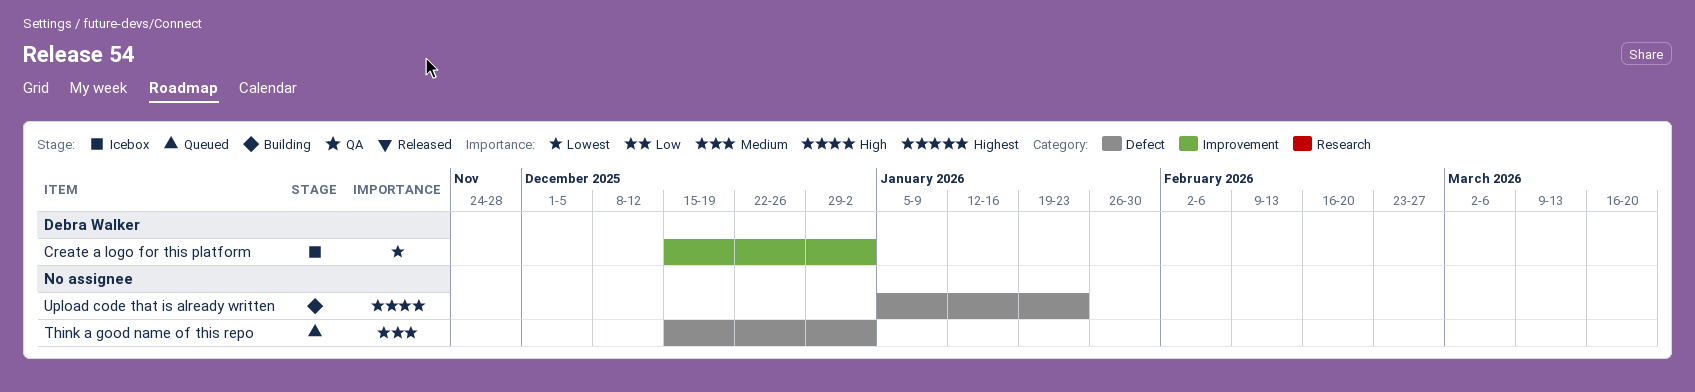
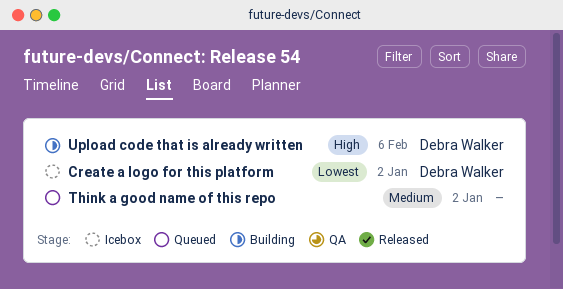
Upload code that is already written, owner: none -> Debra Walker
Upload code that is already written, due: Jan 23 -> Feb 6

